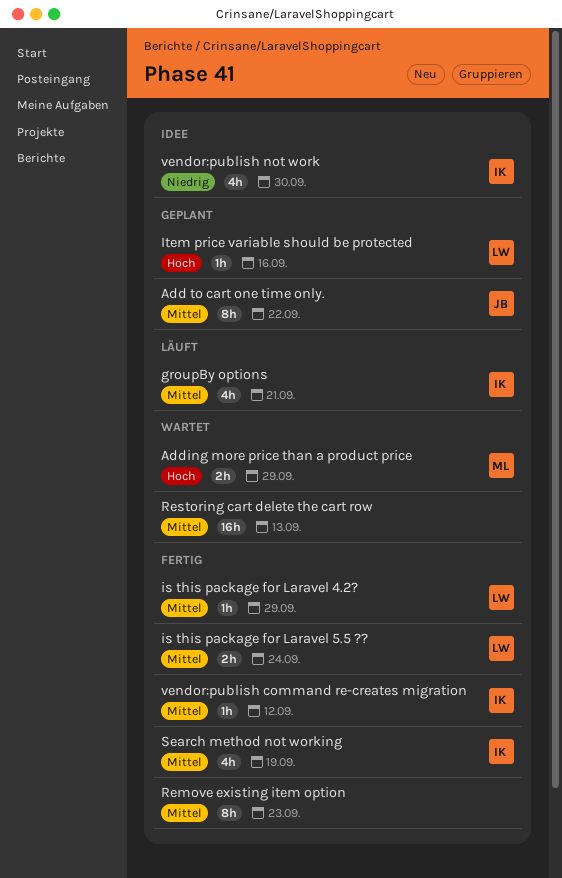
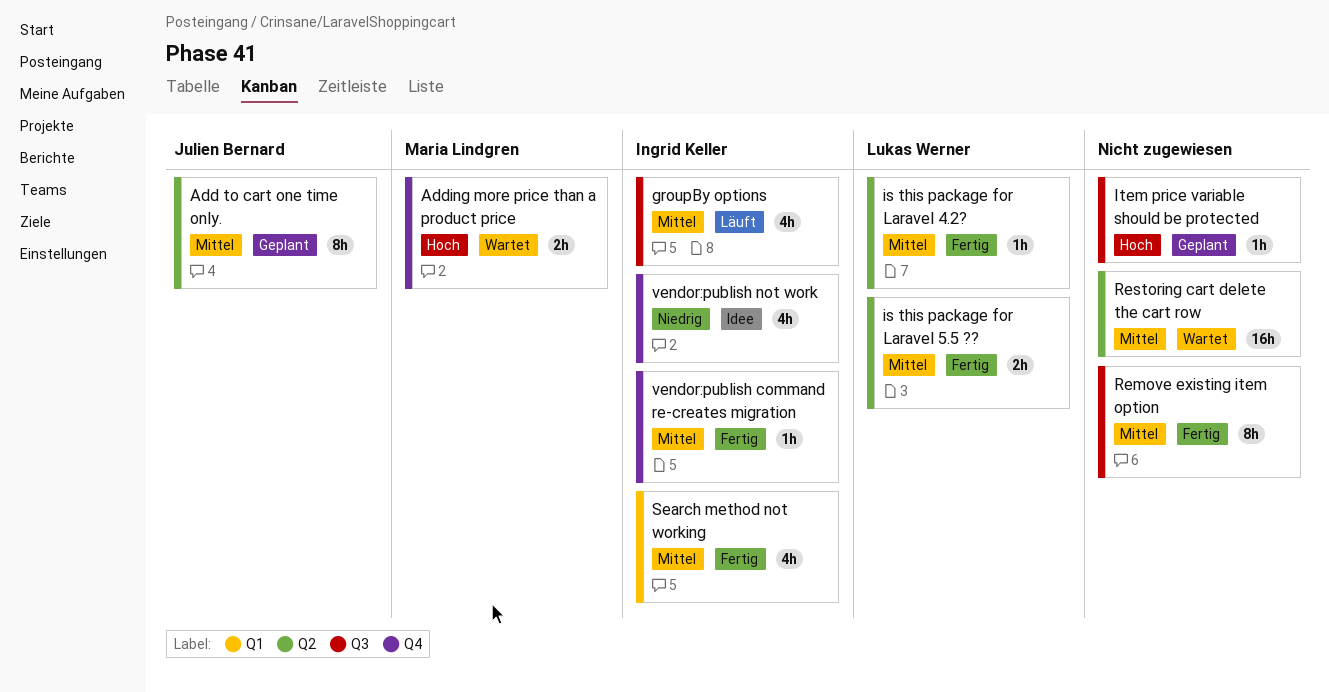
Item price variable should be protected, owner: Lukas Werner -> none

